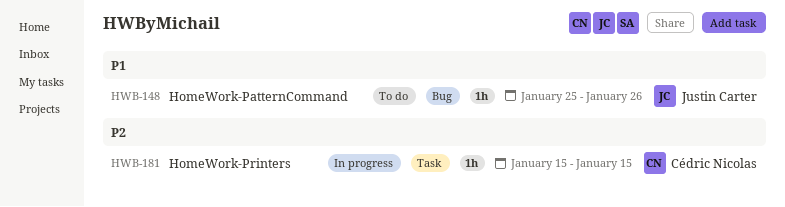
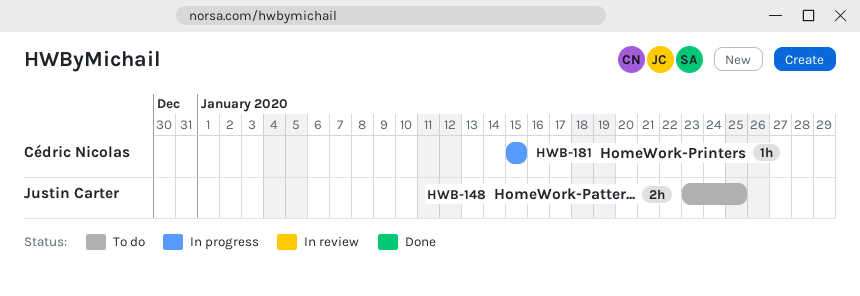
HWB-148, estimate: 1h -> 2h
HWB-148, start: Jan 25 -> Jan 23
HWB-148, due: Jan 26 -> Jan 25

